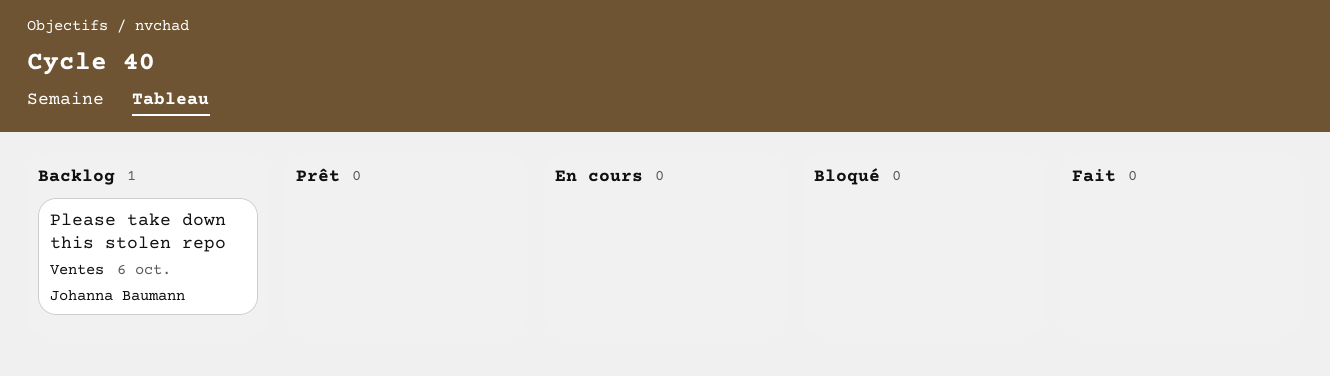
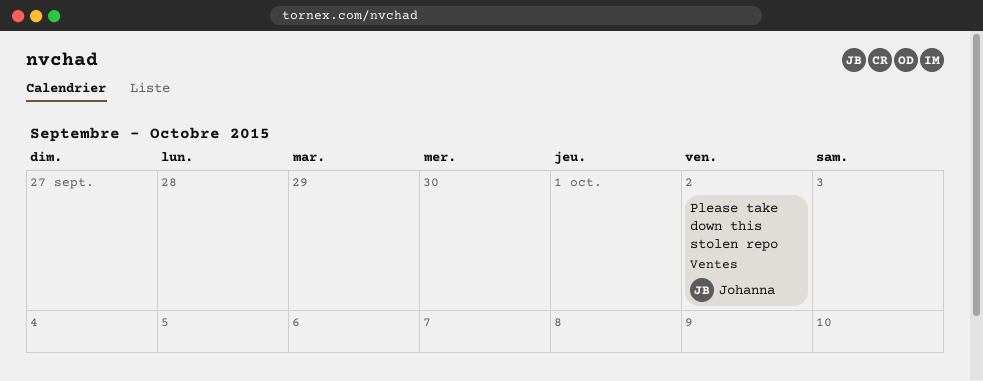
Please take down this stolen repo, due: Oct 6 -> Oct 2

